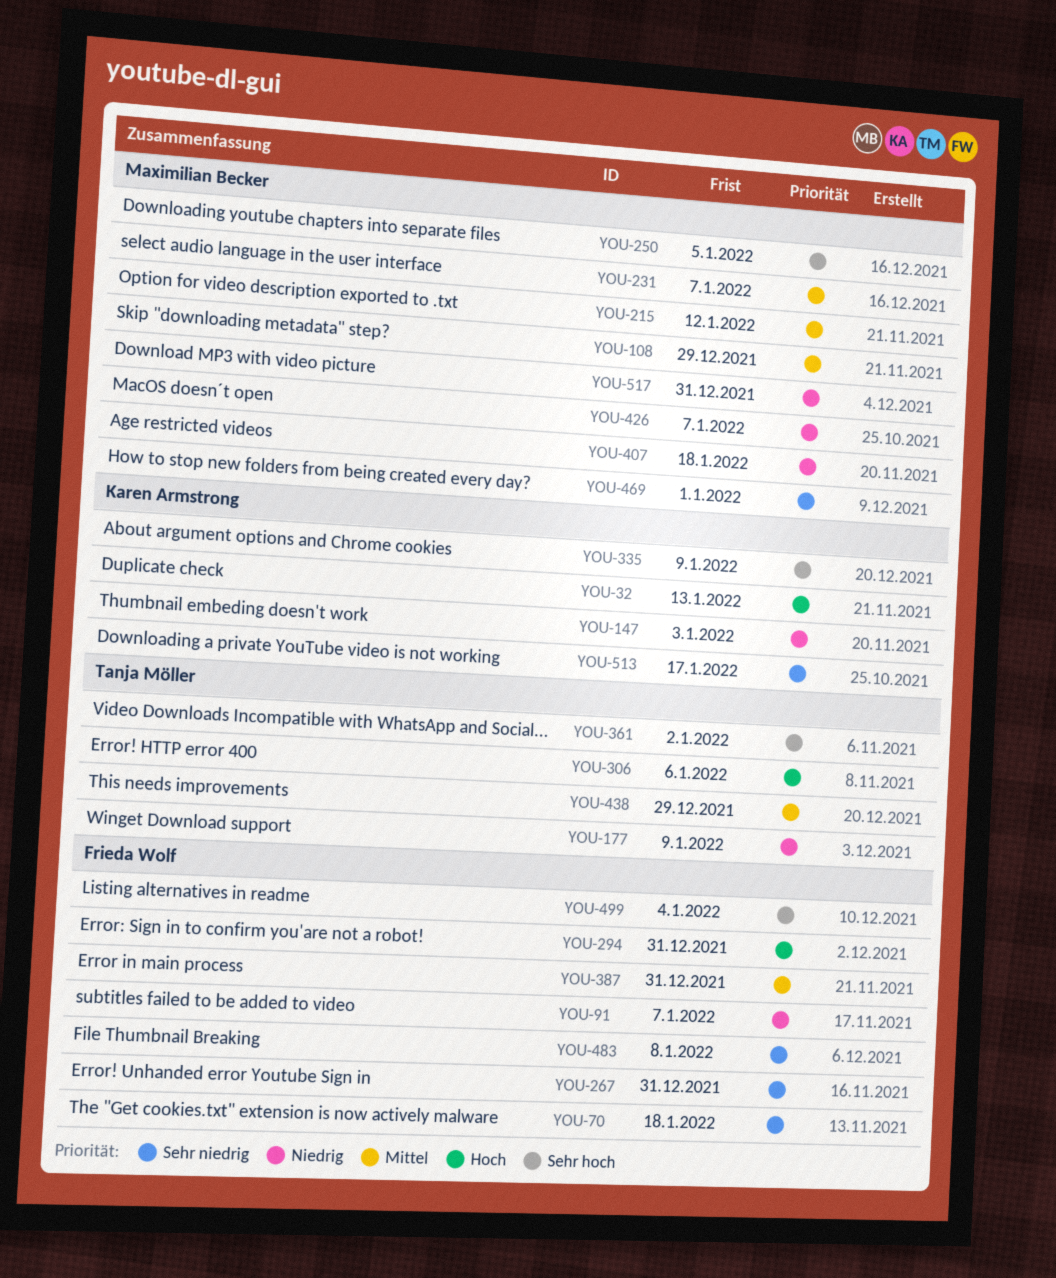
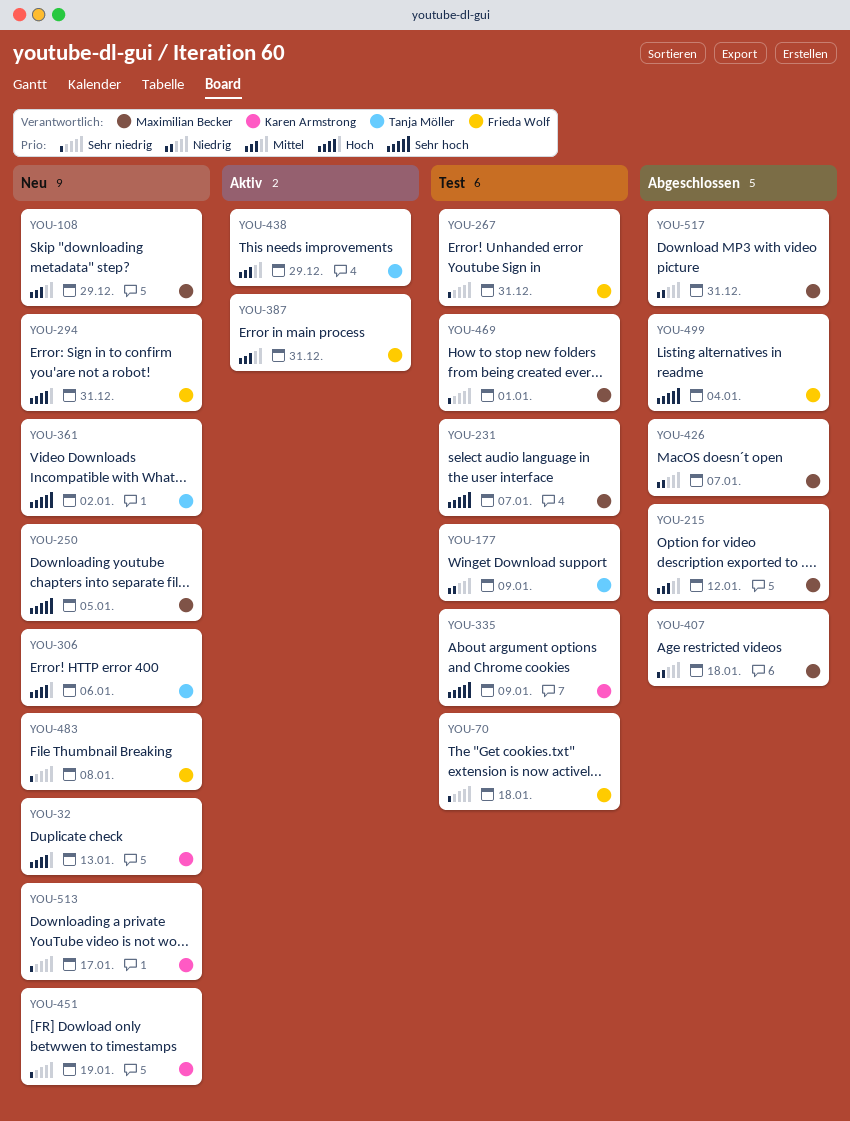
YOU-91: present -> none
YOU-147: present -> none
YOU-231, priority: Mittel -> Sehr hoch
YOU-451: none -> present

